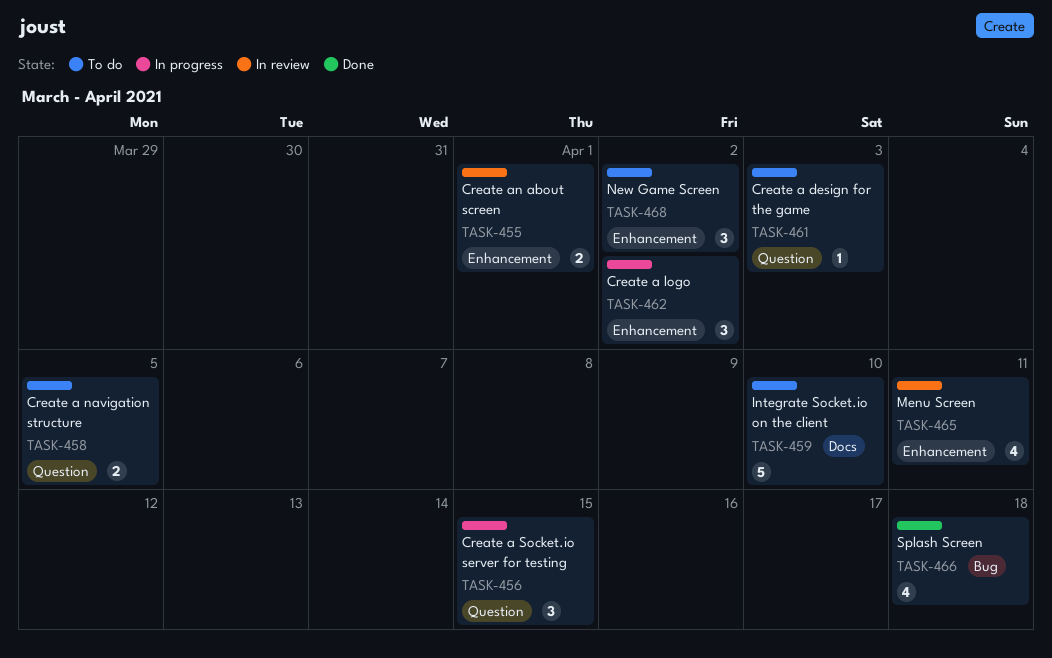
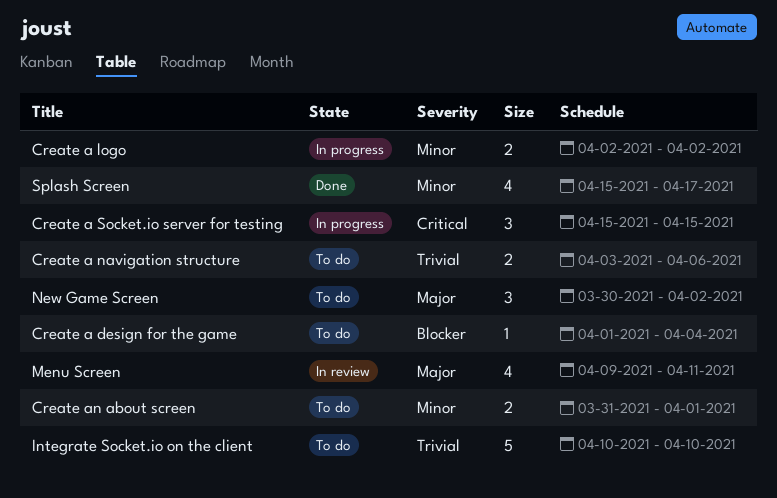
Create a design for the game, due: Apr 3 -> Apr 4
Create a logo, estimate: 3 -> 2
Create a navigation structure, due: Apr 5 -> Apr 6
Create an about screen, status: In review -> To do
Splash Screen, due: Apr 18 -> Apr 17

